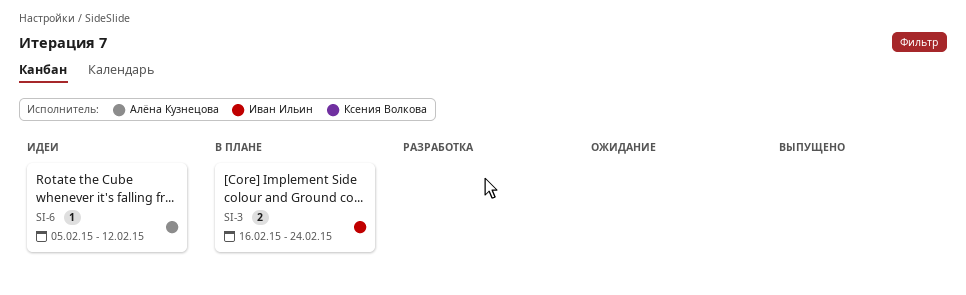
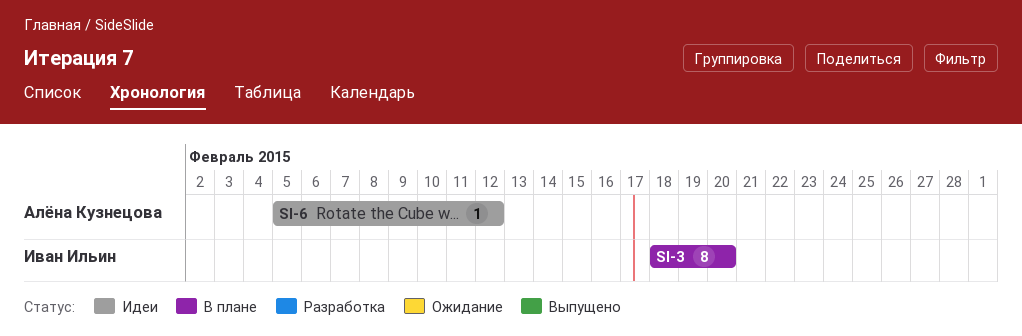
SI-3, estimate: 2 -> 8
SI-3, start: Feb 16 -> Feb 18
SI-3, due: Feb 24 -> Feb 20

